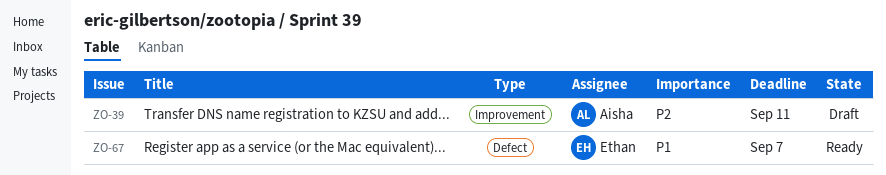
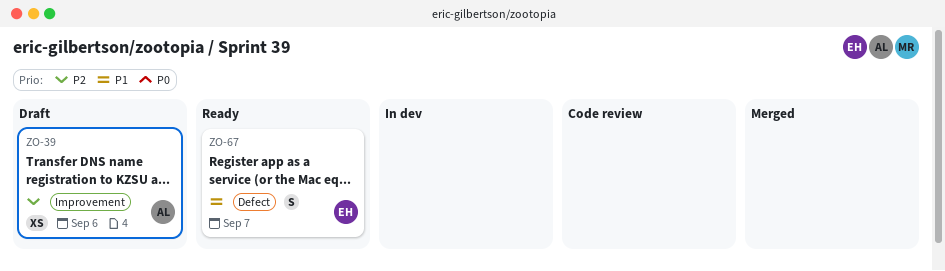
ZO-39, due: Sep 11 -> Sep 6

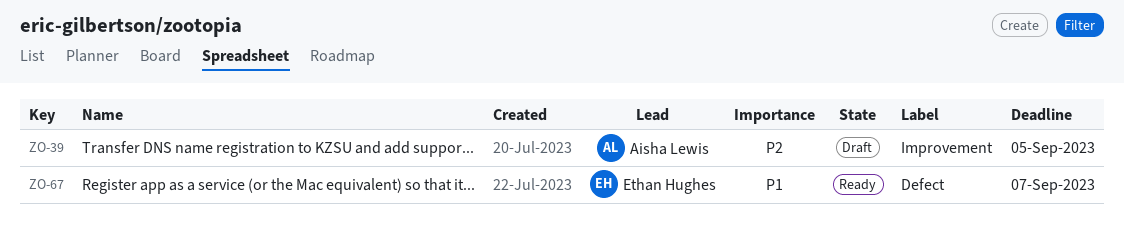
ZO-39, due: Sep 6 -> Sep 5

